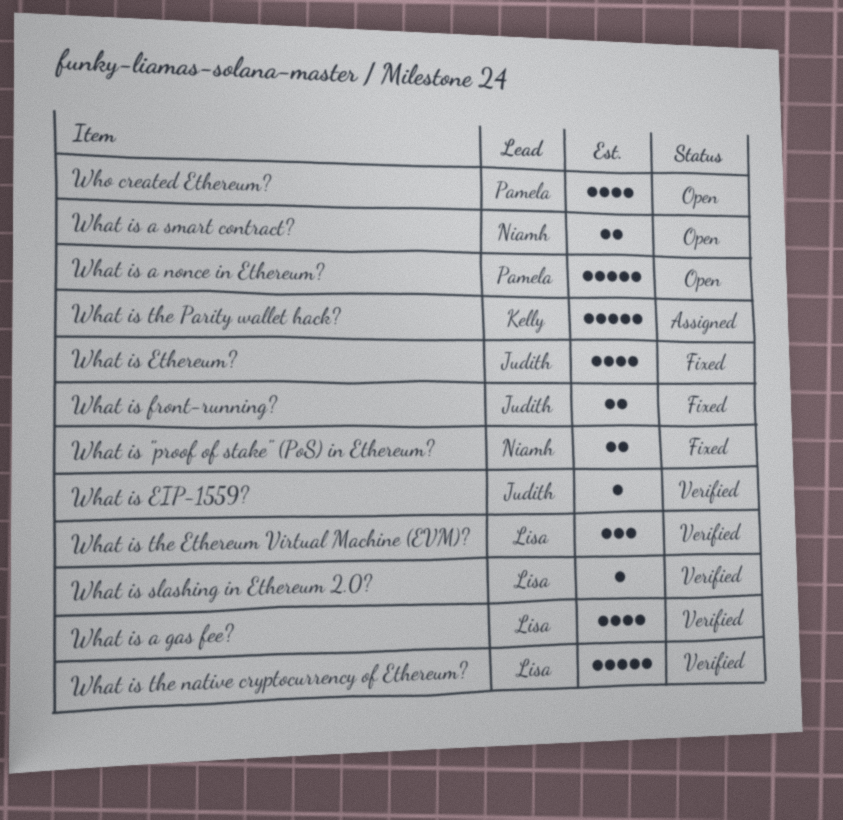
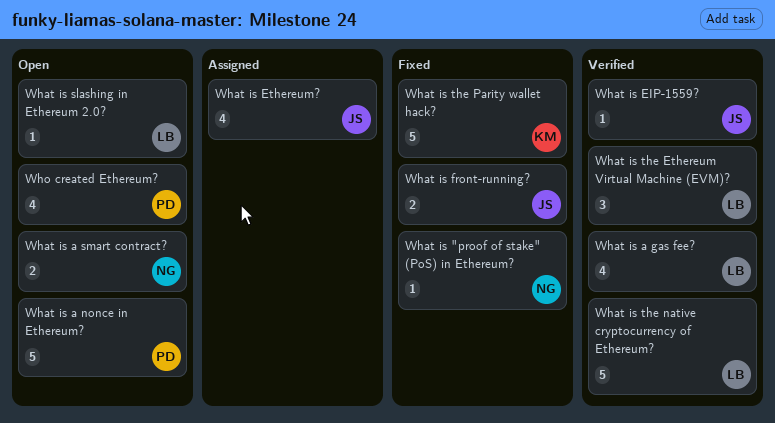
What is "proof of stake" (PoS) in Ethereum?, estimate: 2 -> 1
What is Ethereum?, status: Fixed -> Assigned
What is slashing in Ethereum 2.0?, status: Verified -> Open
What is the Parity wallet hack?, status: Assigned -> Fixed

